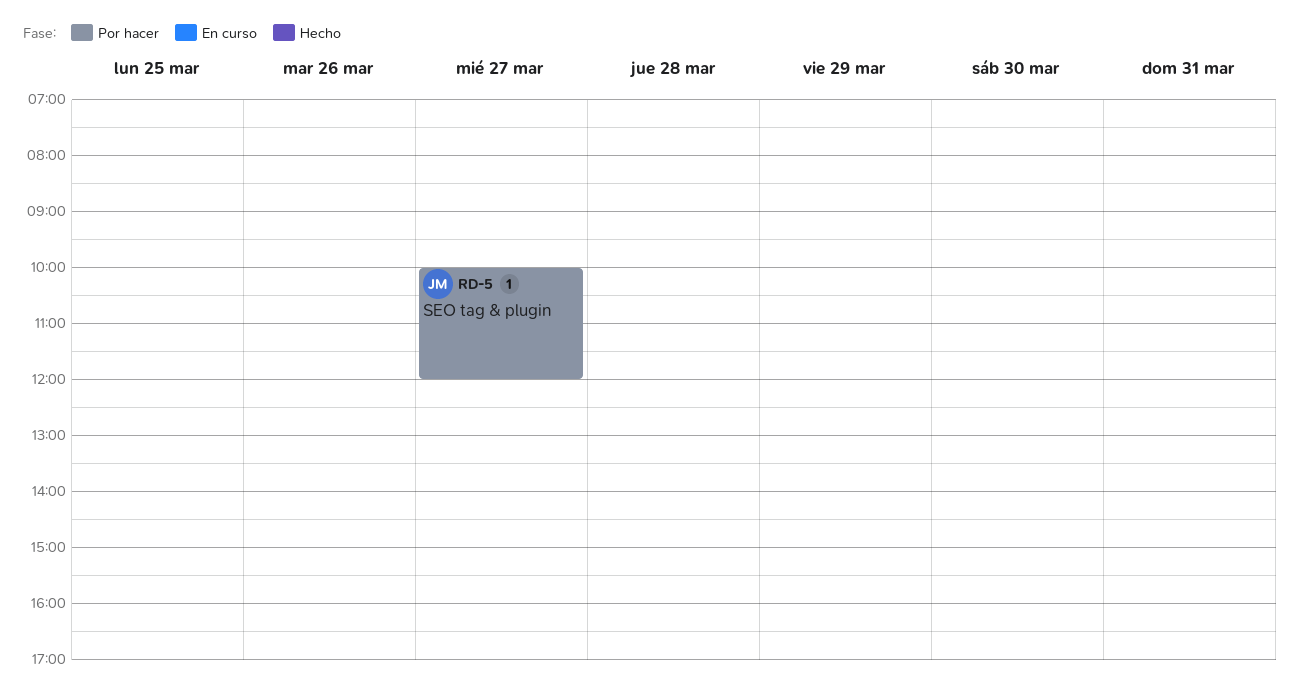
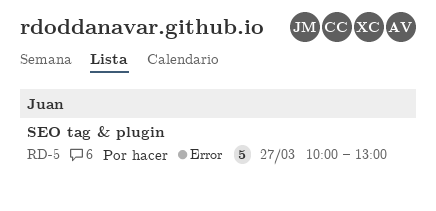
RD-5, estimate: 1 -> 5
RD-5, ends: 12:00 -> 13:00

